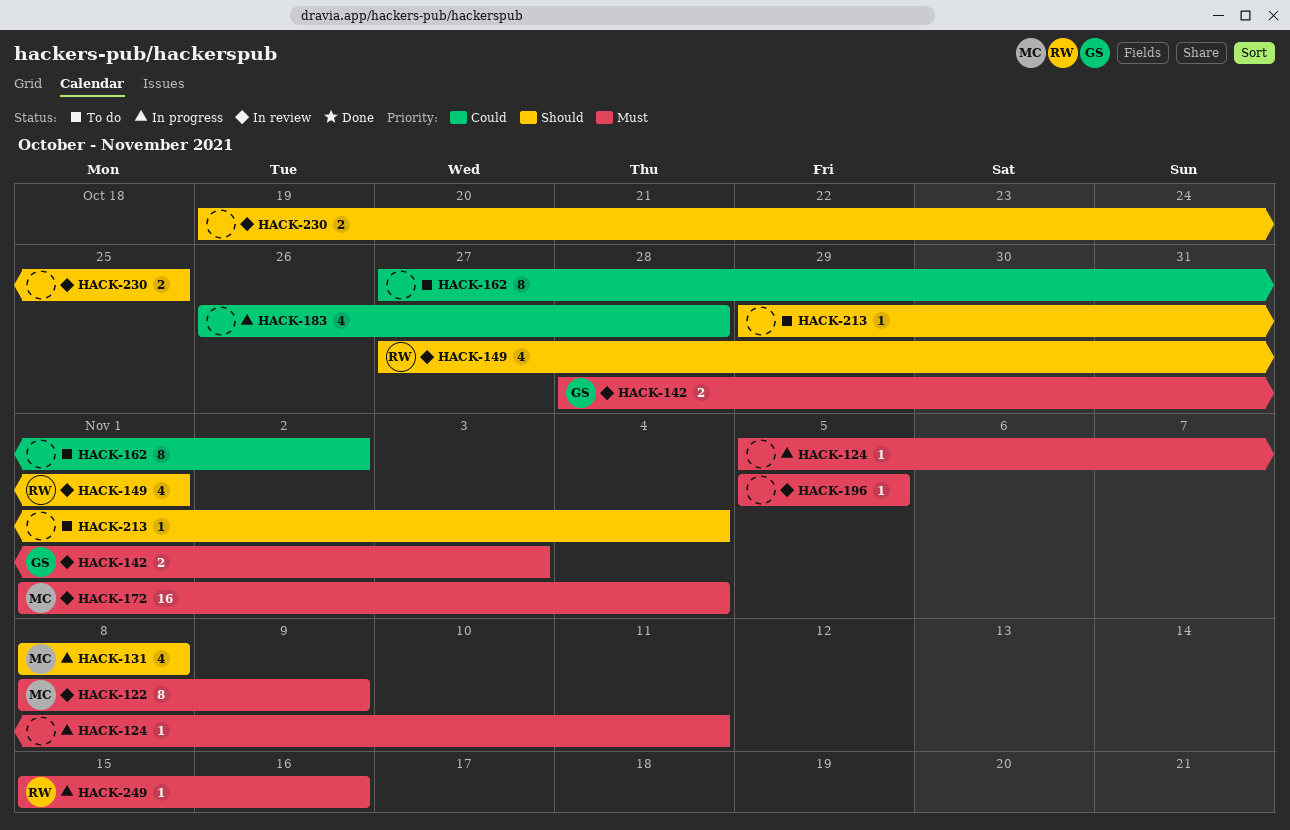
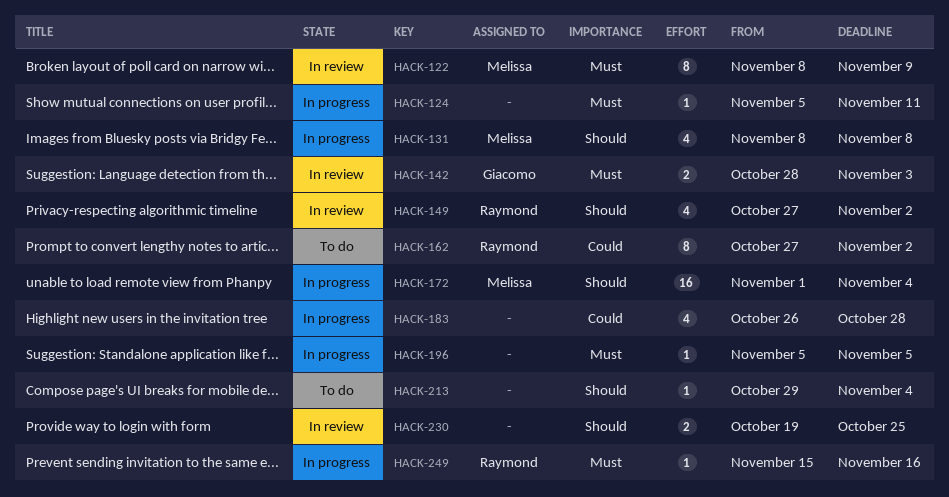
HACK-149, due: Nov 1 -> Nov 2
HACK-162, owner: none -> Raymond
HACK-172, status: In review -> In progress
HACK-172, priority: Must -> Should
HACK-196, status: In review -> In progress

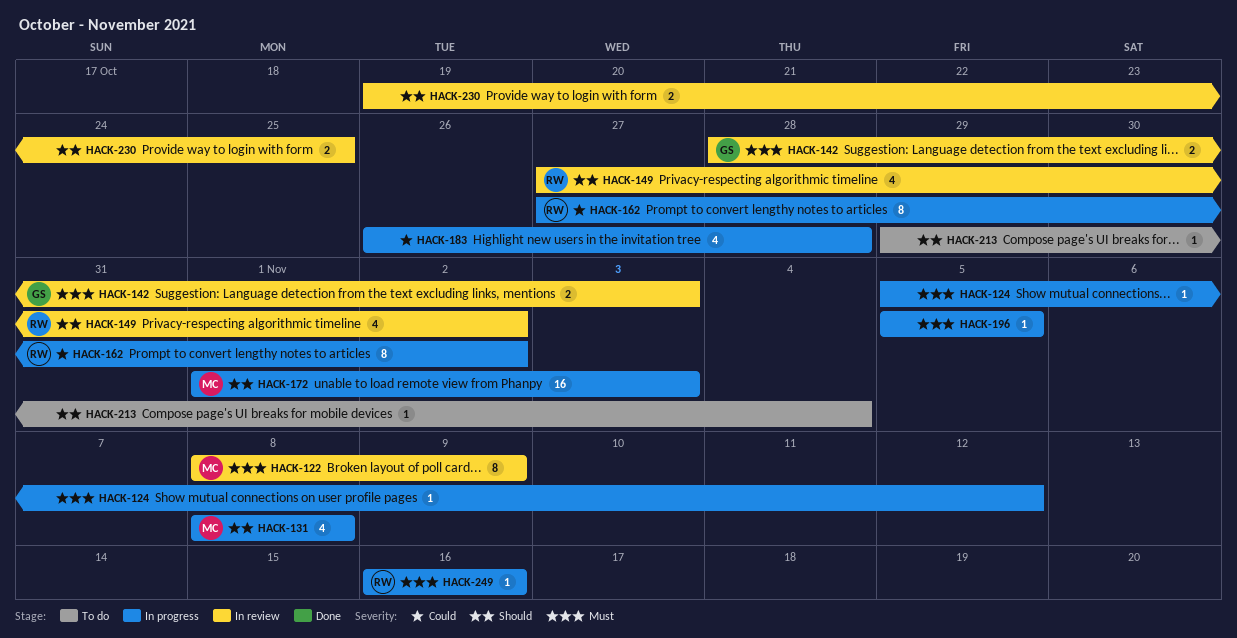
HACK-124, due: Nov 11 -> Nov 12
HACK-162, status: To do -> In progress
HACK-172, due: Nov 4 -> Nov 3
HACK-249, start: Nov 15 -> Nov 16

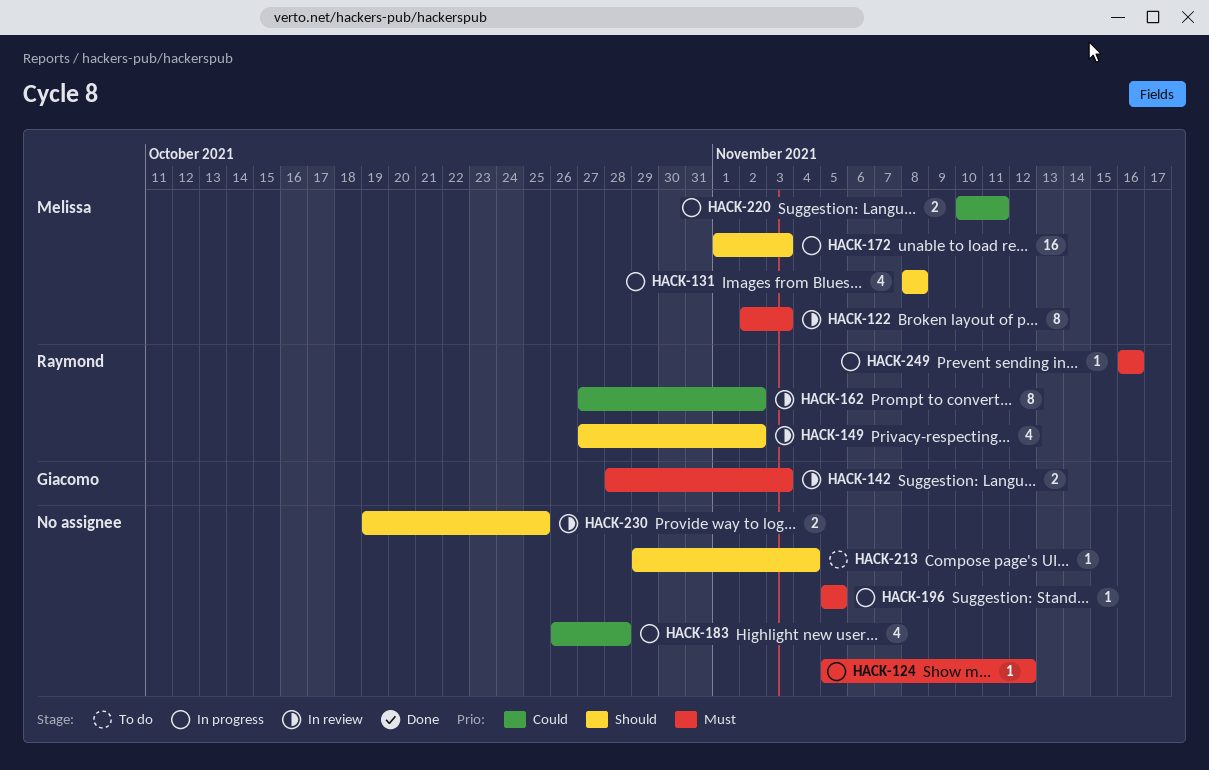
HACK-122, start: Nov 8 -> Nov 2
HACK-122, due: Nov 9 -> Nov 3
HACK-162, status: In progress -> In review
HACK-220: none -> present

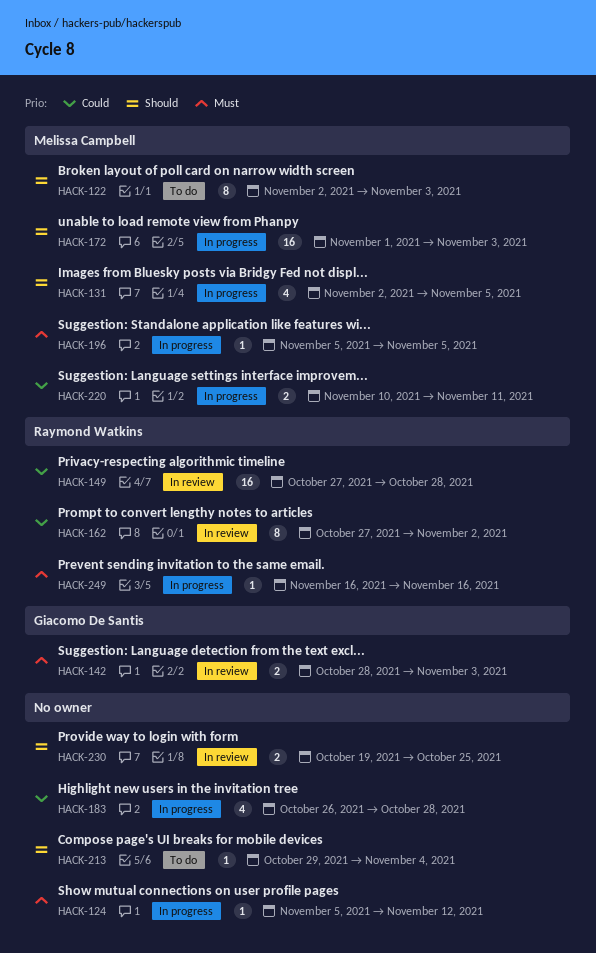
HACK-122, status: In review -> To do
HACK-122, priority: Must -> Should
HACK-131, start: Nov 8 -> Nov 2
HACK-131, due: Nov 8 -> Nov 5
HACK-149, priority: Should -> Could
HACK-149, estimate: 4 -> 16
HACK-149, due: Nov 2 -> Oct 28
HACK-196, owner: none -> Melissa Campbell

